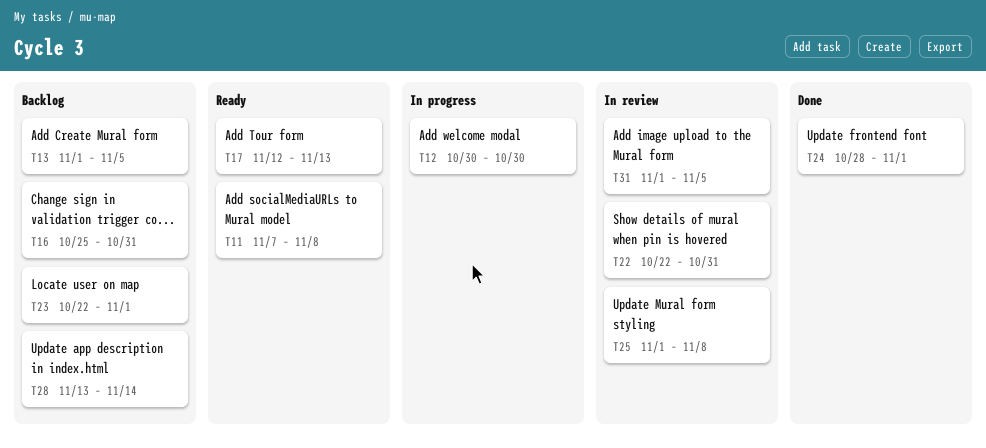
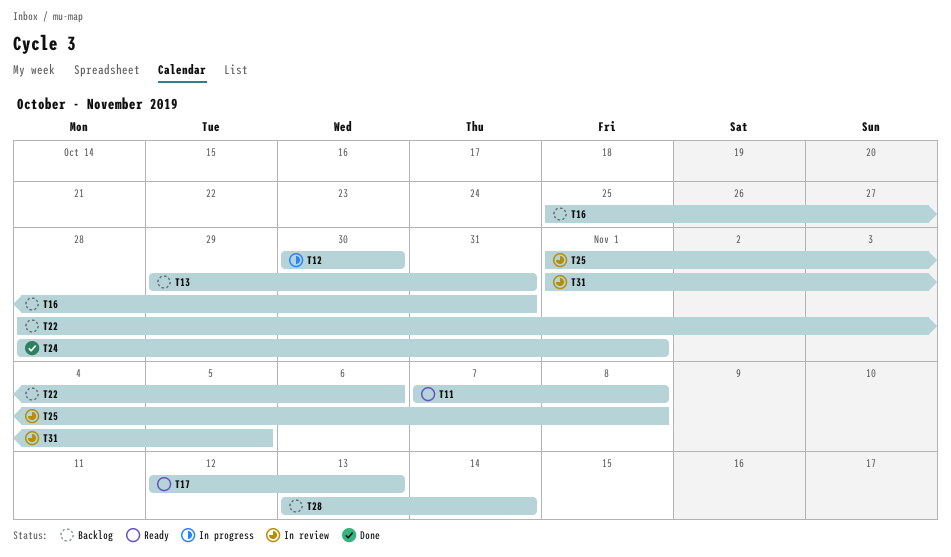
T13, start: Nov 1 -> Oct 29
T13, due: Nov 5 -> Oct 31
T22, status: In review -> Backlog
T22, start: Oct 22 -> Oct 28
T22, due: Oct 31 -> Nov 6
T23: present -> none

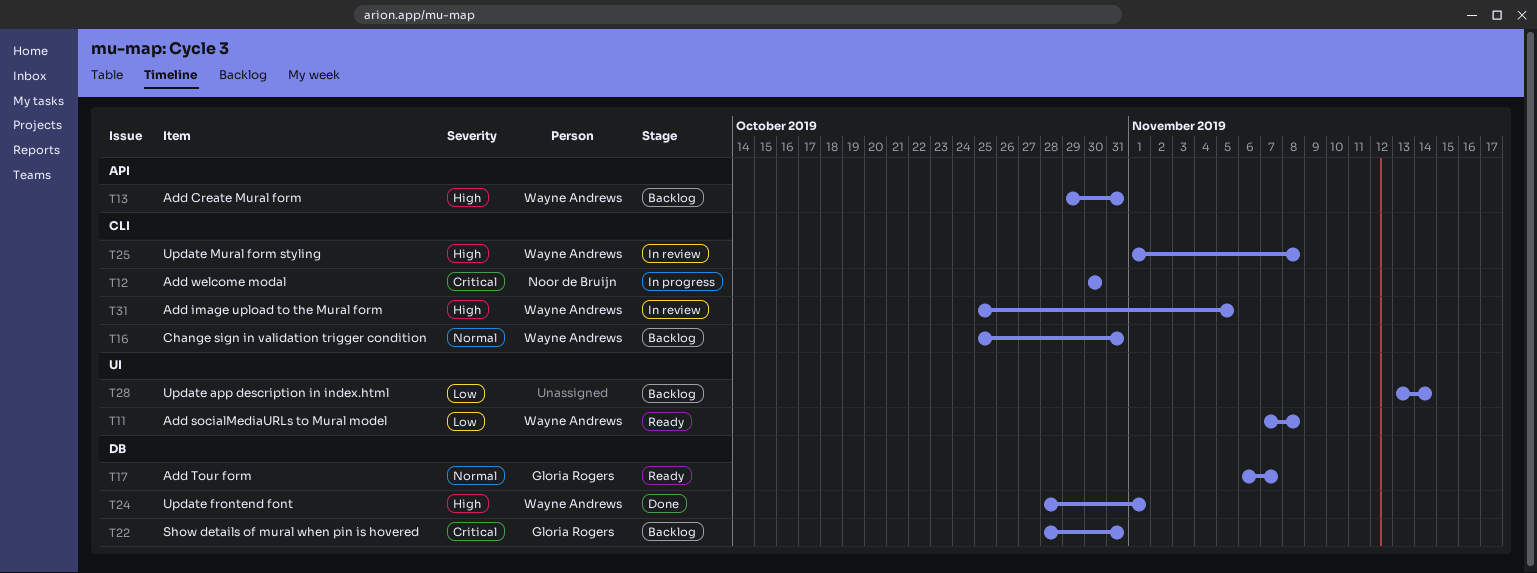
T17, start: Nov 12 -> Nov 6
T17, due: Nov 13 -> Nov 7
T22, due: Nov 6 -> Oct 31
T31, start: Nov 1 -> Oct 25

